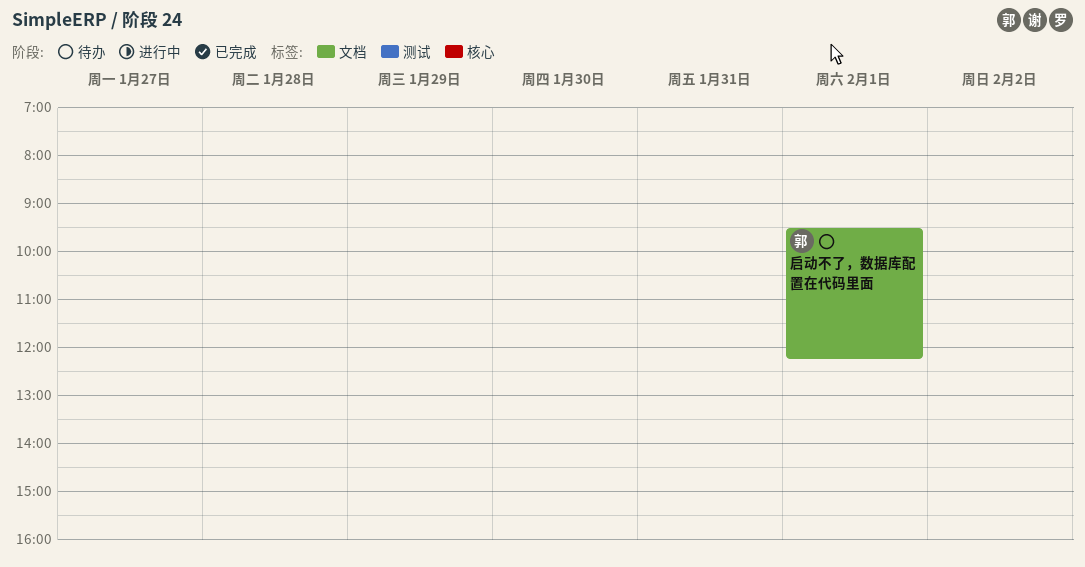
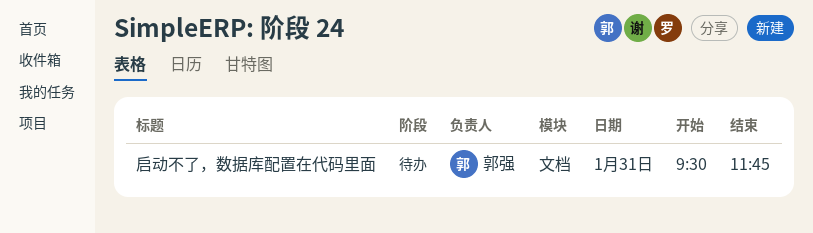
启动不了，数据库配置在代码里面, day: Feb 1 -> Jan 31
启动不了，数据库配置在代码里面, ends: 12:15 -> 11:45

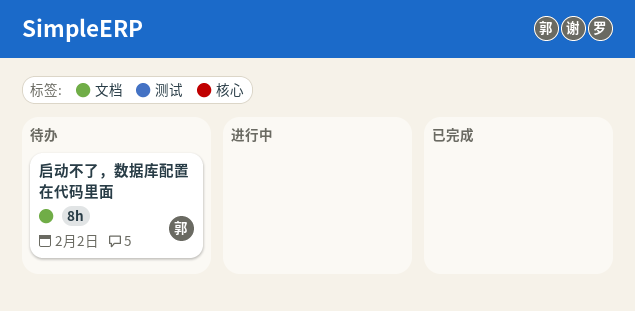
启动不了，数据库配置在代码里面, day: Jan 31 -> Feb 2

